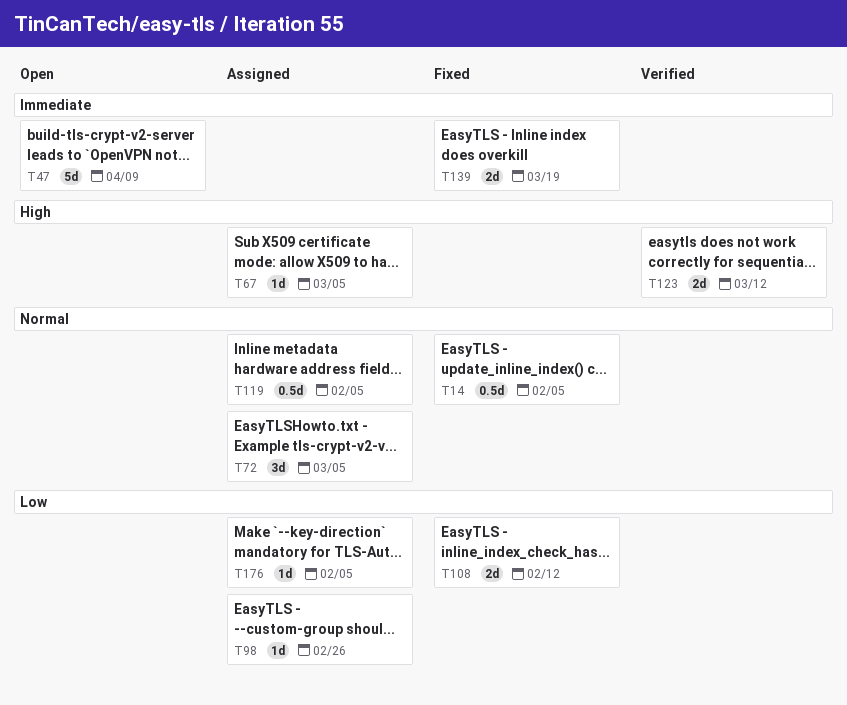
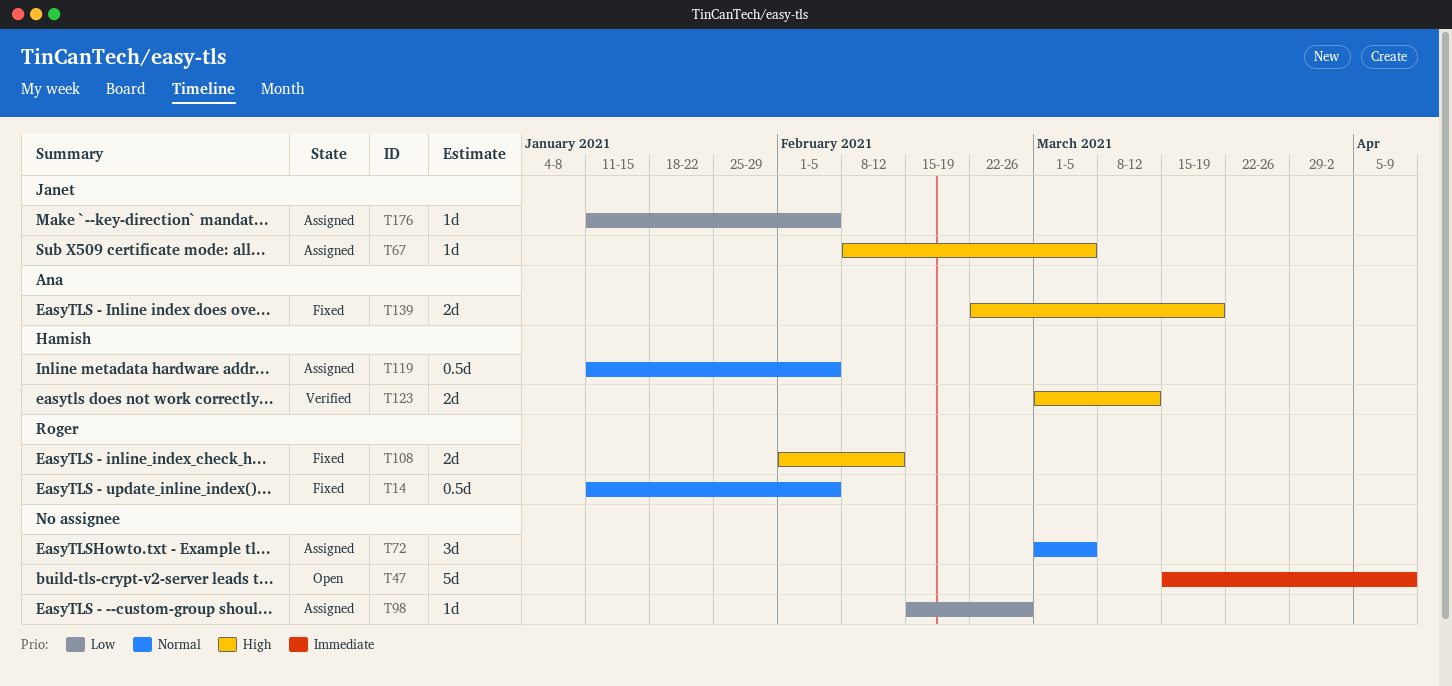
T108, priority: Low -> High
T139, priority: Immediate -> High

